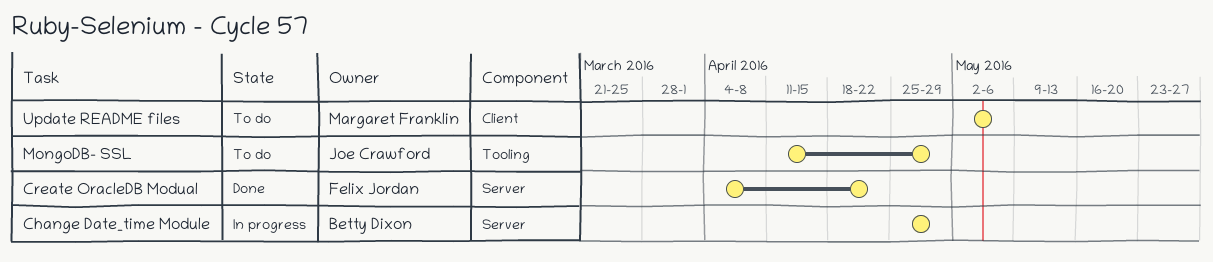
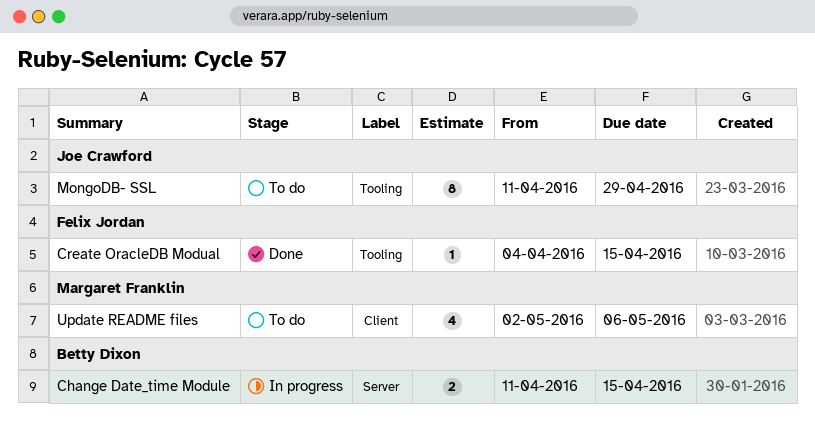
Change Date_time Module, start: Apr 25 -> Apr 11
Change Date_time Module, due: Apr 29 -> Apr 15
Create OracleDB Modual, label: Server -> Tooling
Create OracleDB Modual, due: Apr 22 -> Apr 15

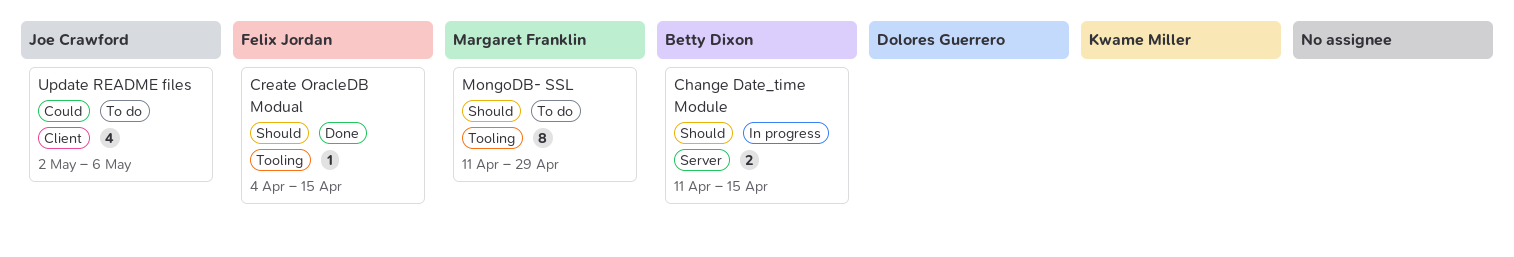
MongoDB- SSL, owner: Joe Crawford -> Margaret Franklin
Update README files, owner: Margaret Franklin -> Joe Crawford

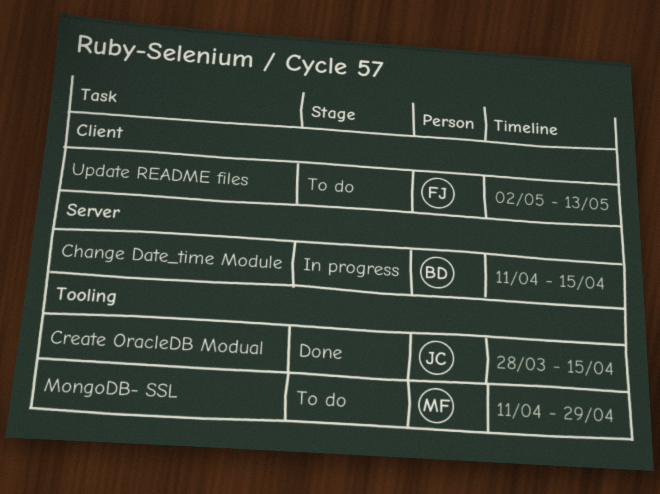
Create OracleDB Modual, owner: Felix Jordan -> Joe Crawford
Create OracleDB Modual, start: Apr 4 -> Mar 28
Update README files, owner: Joe Crawford -> Felix Jordan
Update README files, due: May 6 -> May 13

